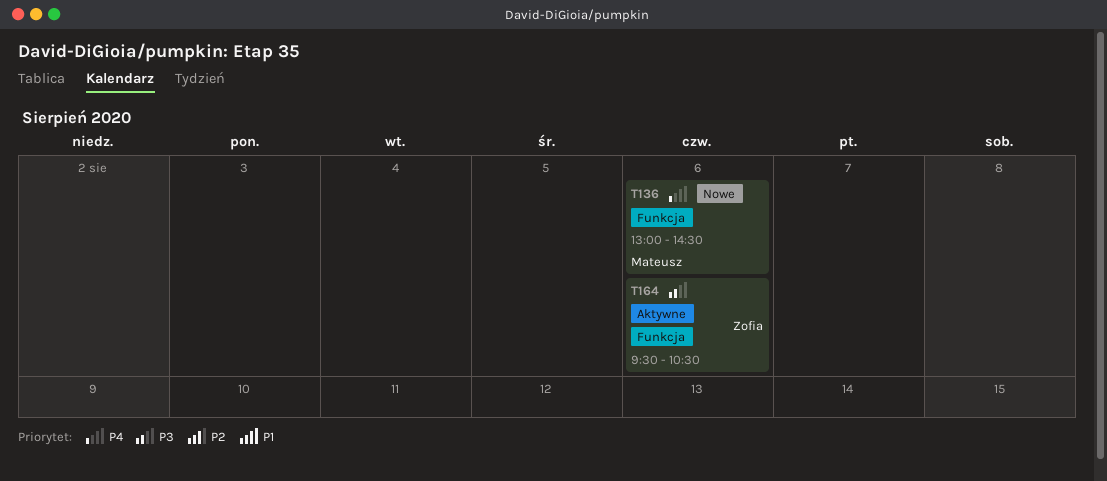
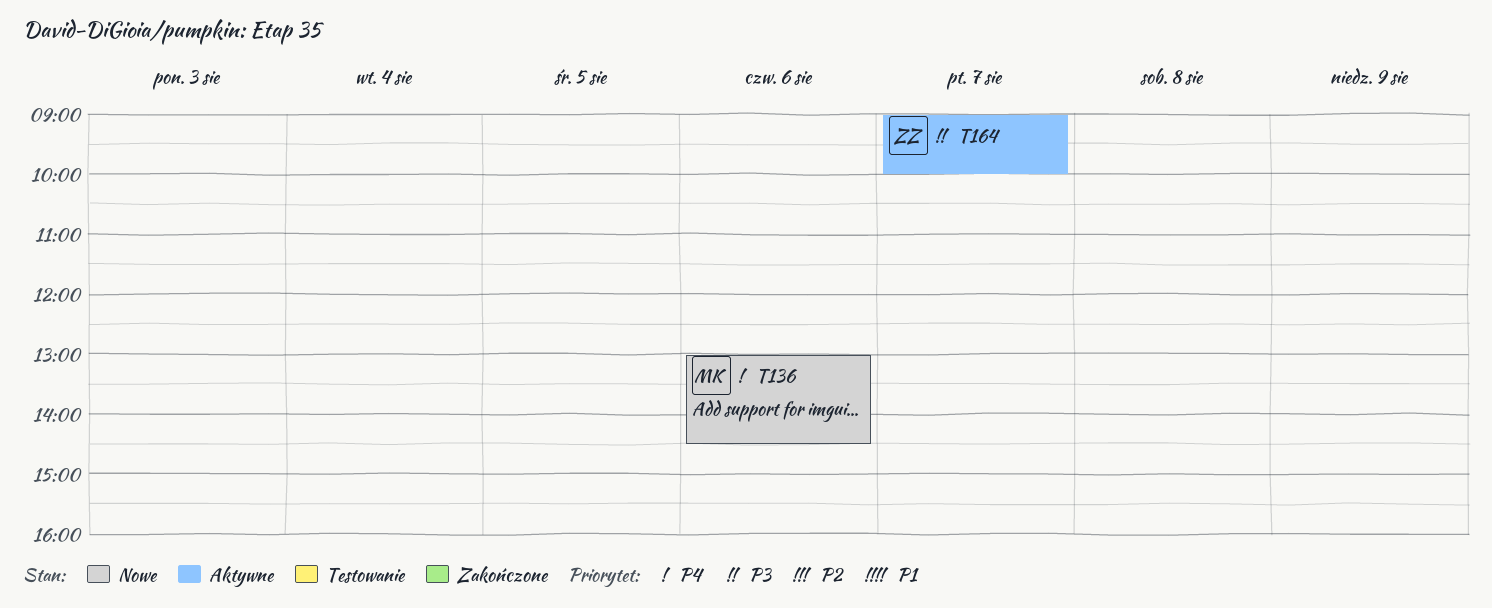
T164, day: Aug 6 -> Aug 7
T164, begins: 09:30 -> 09:00
T164, ends: 10:30 -> 10:00

